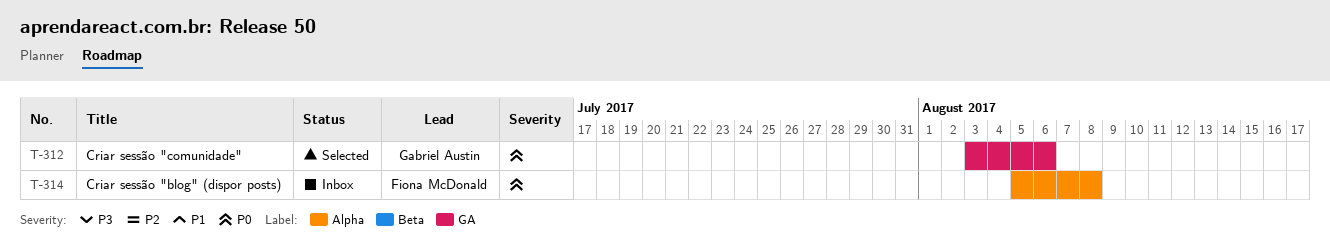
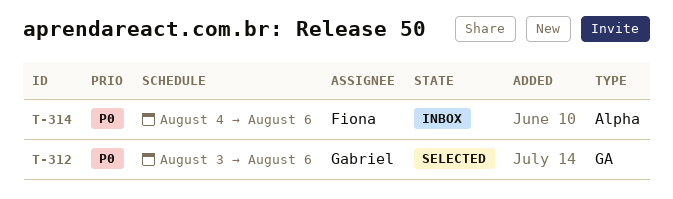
T-314, start: Aug 5 -> Aug 4
T-314, due: Aug 8 -> Aug 6

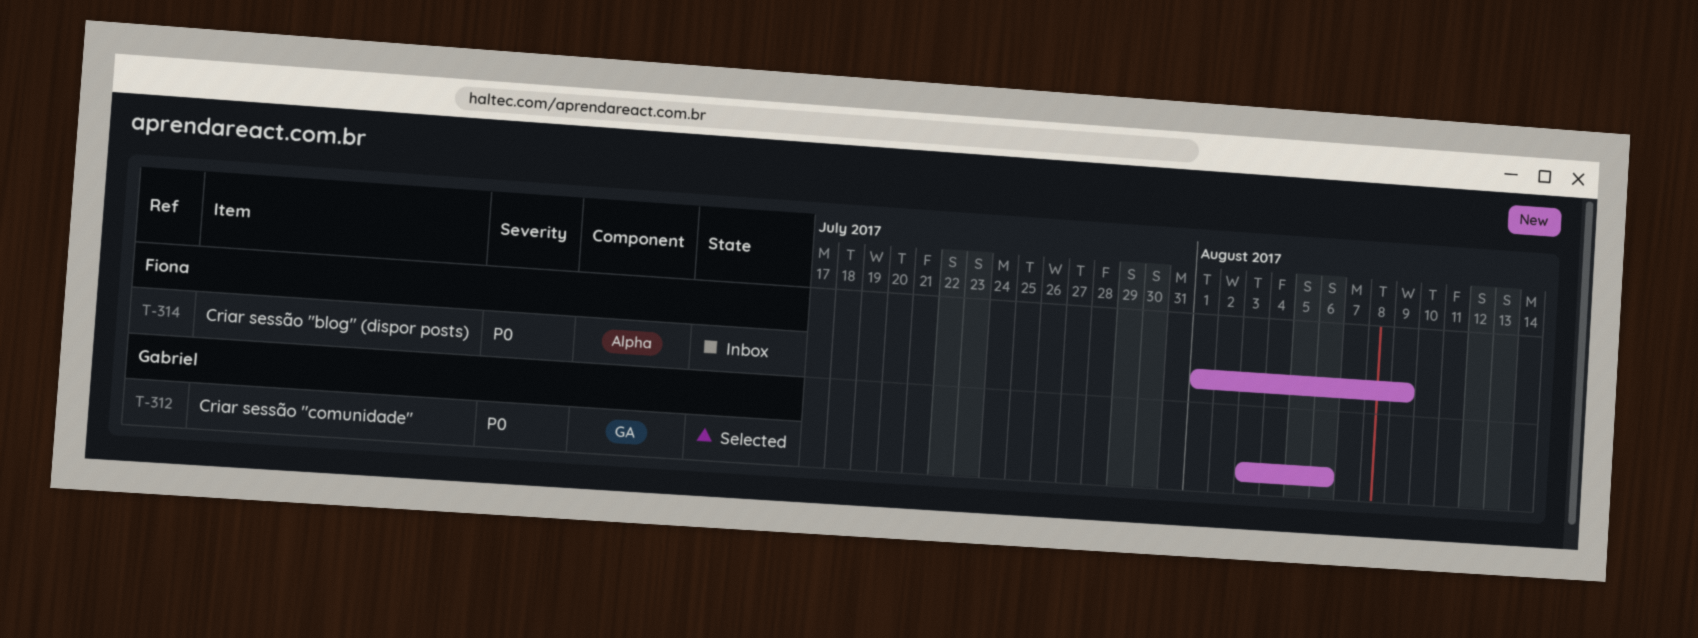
T-314, start: Aug 4 -> Aug 1
T-314, due: Aug 6 -> Aug 9

